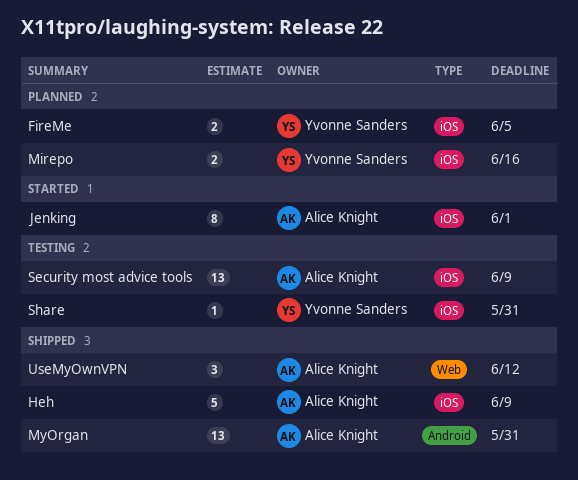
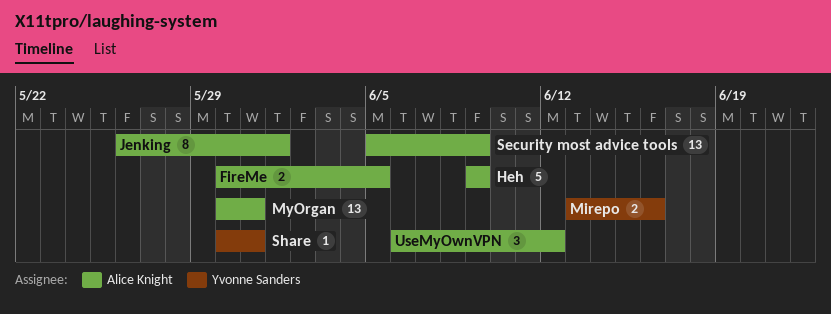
FireMe, owner: Yvonne Sanders -> Alice Knight

